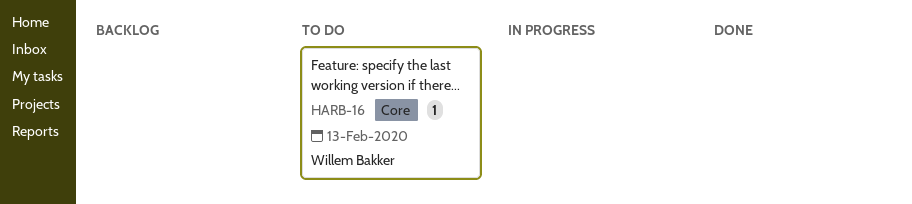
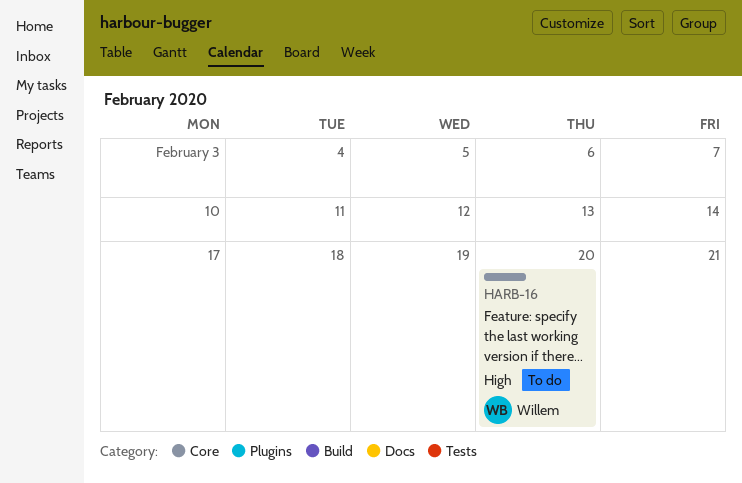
HARB-16, due: Feb 13 -> Feb 20

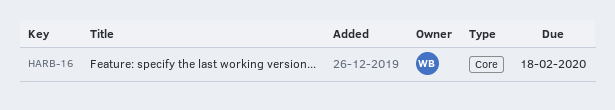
HARB-16, due: Feb 20 -> Feb 18

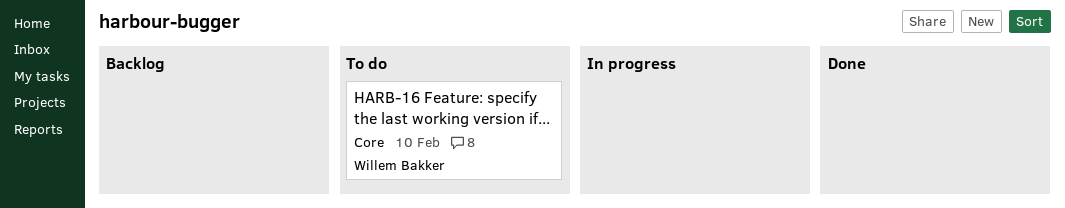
HARB-16, due: Feb 18 -> Feb 10

